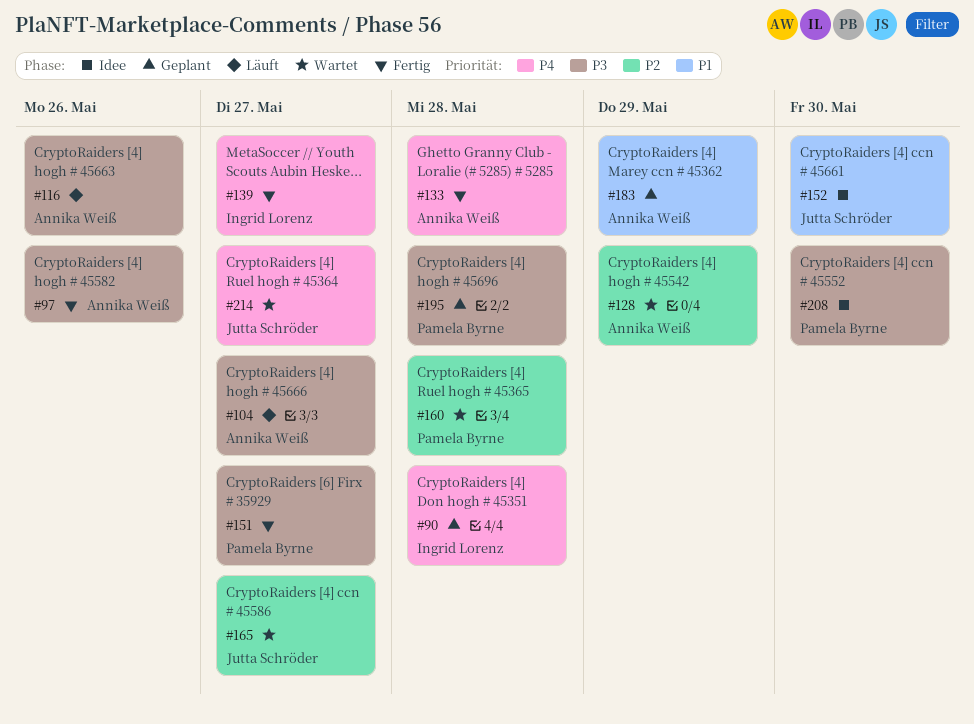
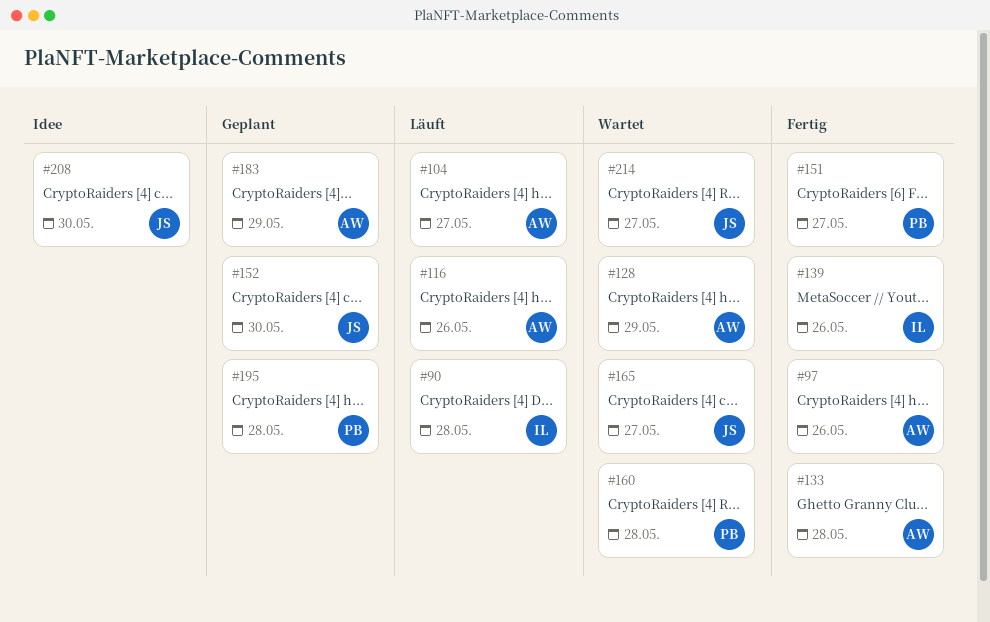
#90, status: Geplant -> Läuft
#139, due: May 27 -> May 26
#152, status: Idee -> Geplant
#208, owner: Pamela Byrne -> Jutta Schröder

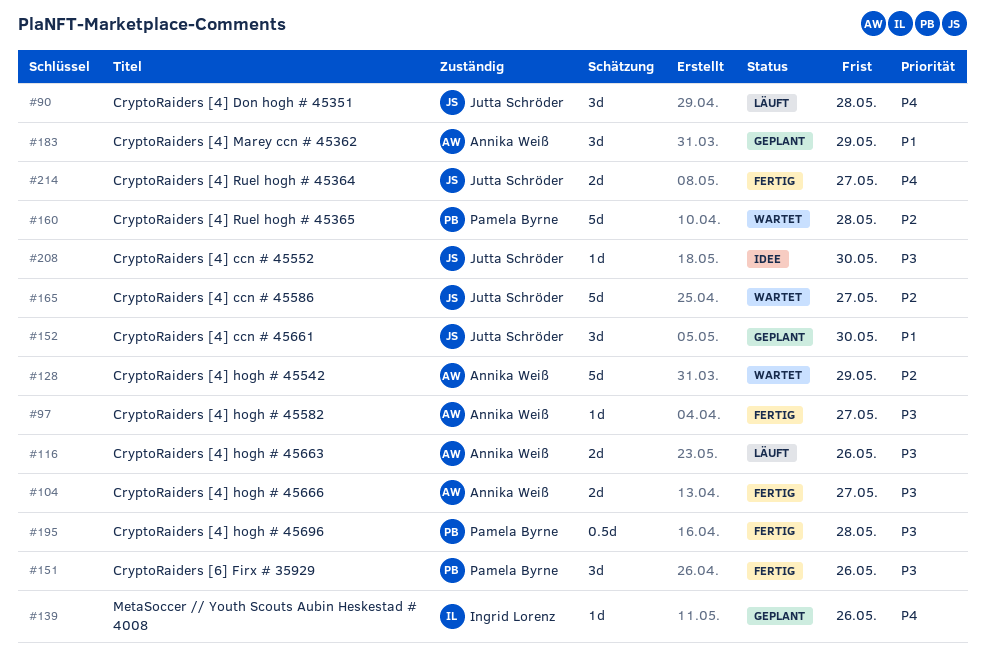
#90, owner: Ingrid Lorenz -> Jutta Schröder
#97, due: May 26 -> May 27
#104, status: Läuft -> Fertig
#133: present -> none
#139, status: Fertig -> Geplant
#151, due: May 27 -> May 26
#195, status: Geplant -> Fertig
#214, status: Wartet -> Fertig

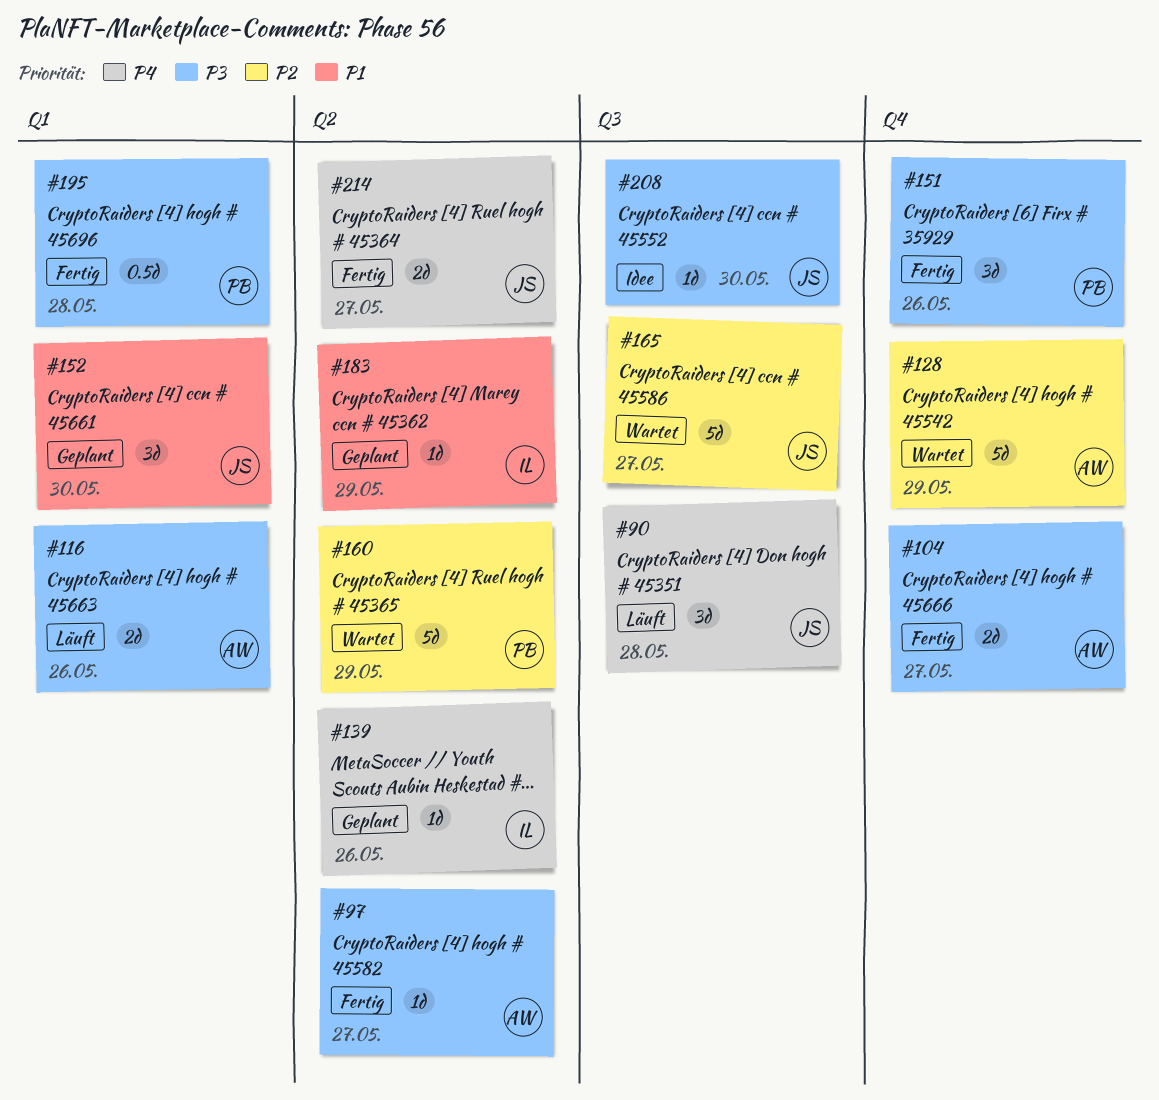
#160, due: May 28 -> May 29
#183, owner: Annika Weiß -> Ingrid Lorenz
#183, estimate: 3d -> 1d

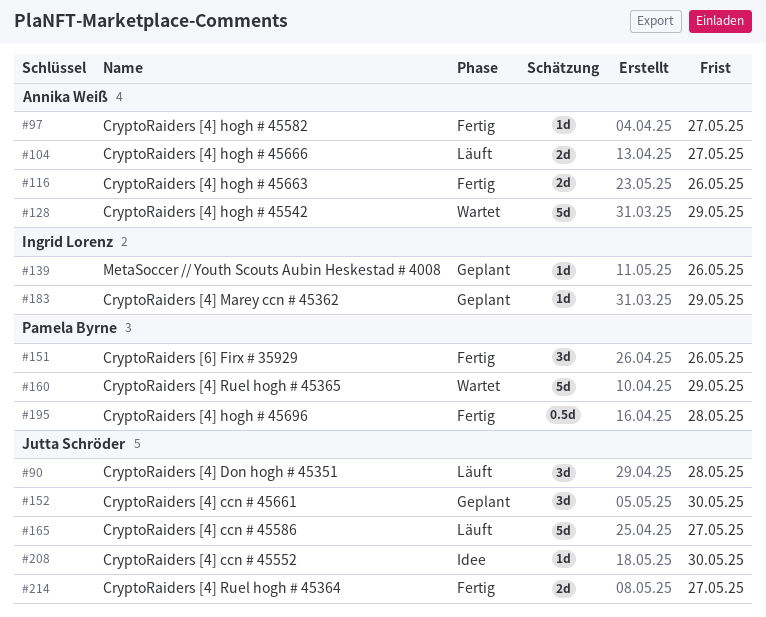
#104, status: Fertig -> Läuft
#116, status: Läuft -> Fertig
#165, status: Wartet -> Läuft

